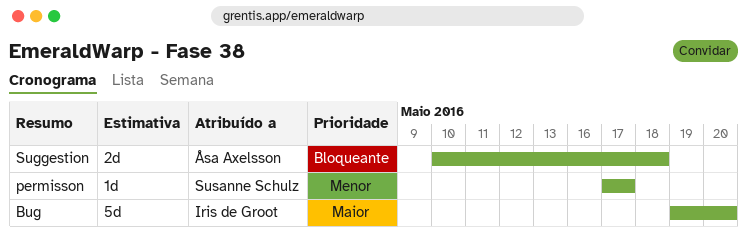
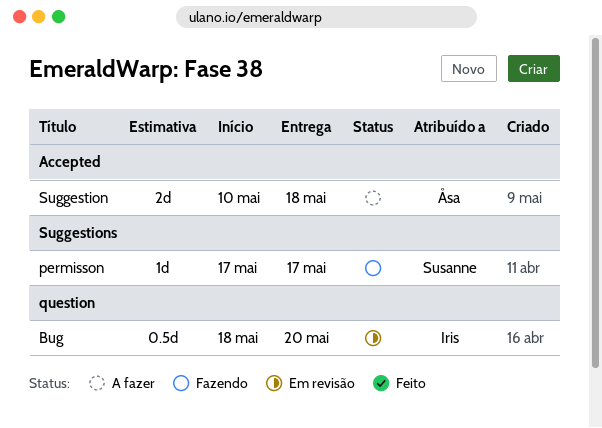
Bug, estimate: 5d -> 0.5d
Bug, start: May 19 -> May 18

